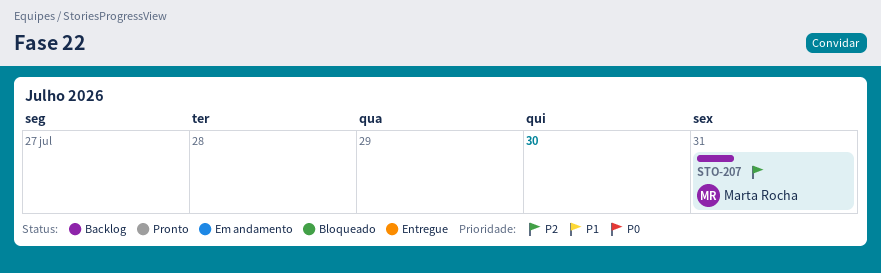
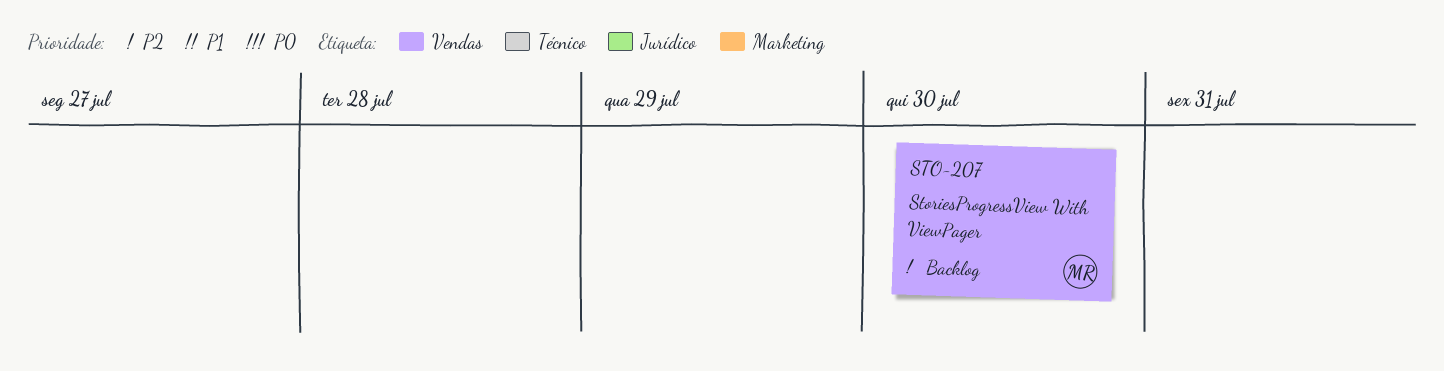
STO-207, due: Jul 31 -> Jul 30

